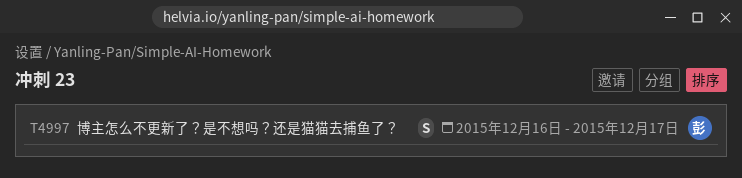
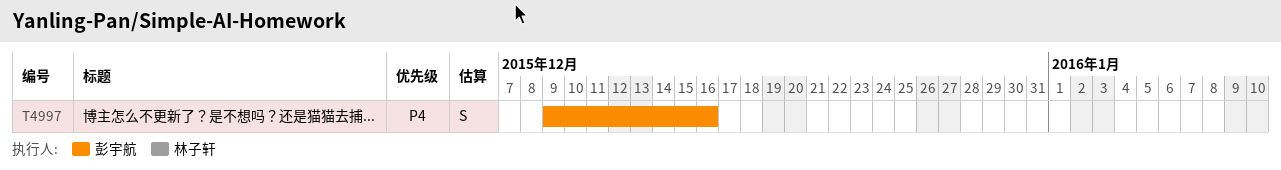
T4997, start: Dec 16 -> Dec 9
T4997, due: Dec 17 -> Dec 16

